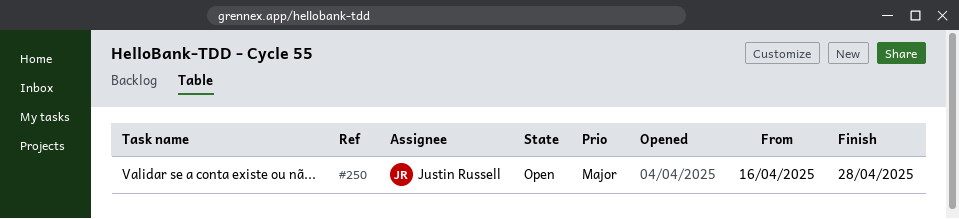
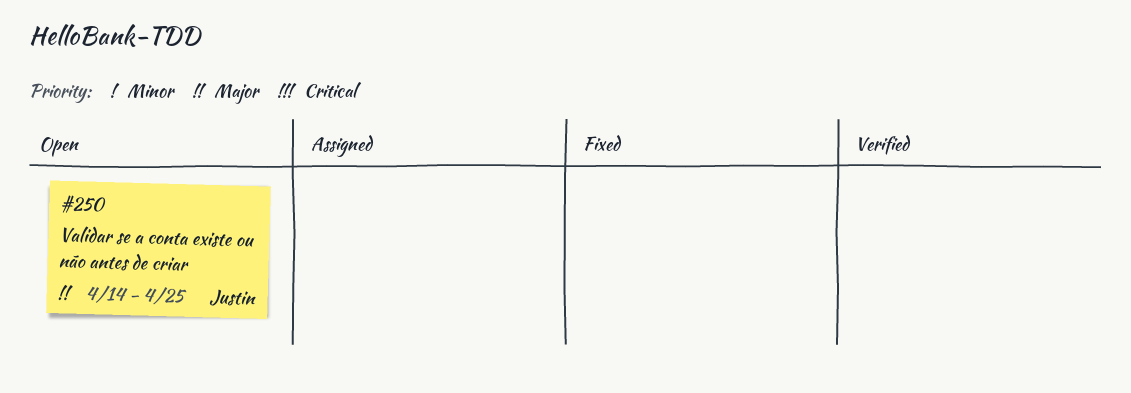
#250, start: Apr 16 -> Apr 14
#250, due: Apr 28 -> Apr 25

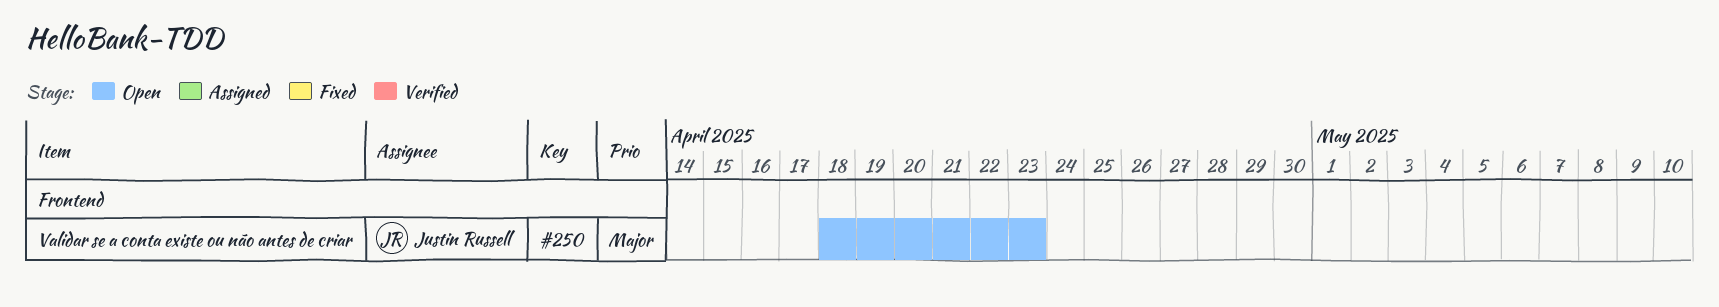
#250, start: Apr 14 -> Apr 18
#250, due: Apr 25 -> Apr 23

